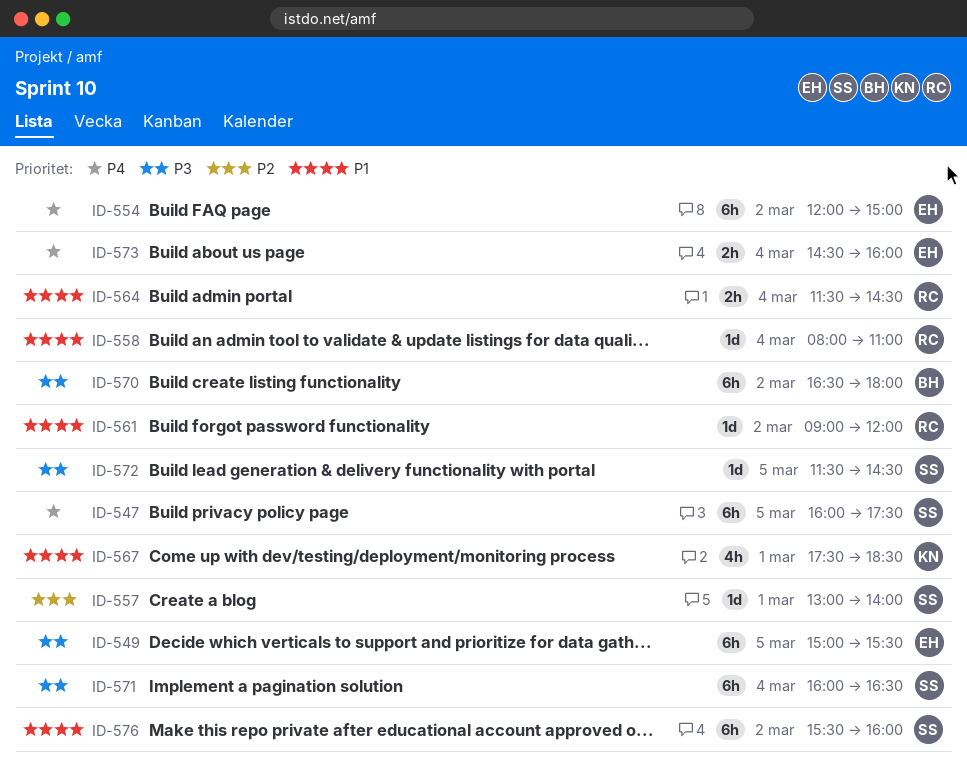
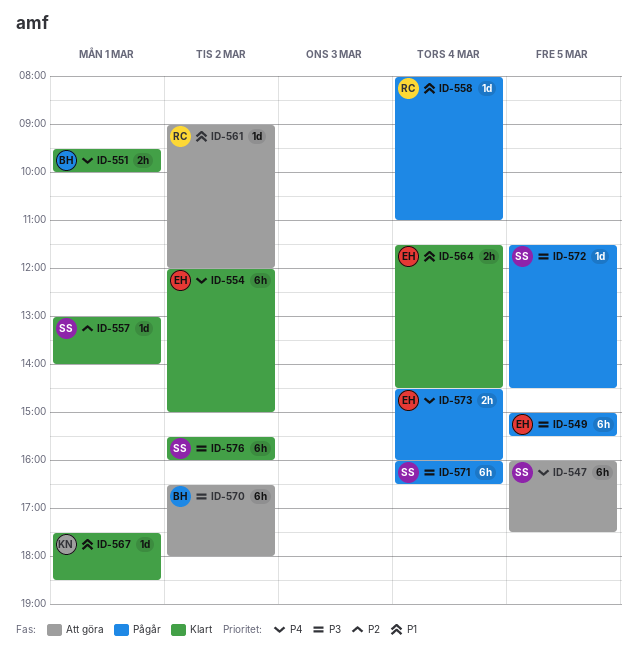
ID-551: none -> present
ID-564, owner: RC -> EH
ID-567, estimate: 4h -> 1d
ID-576, priority: P1 -> P3

